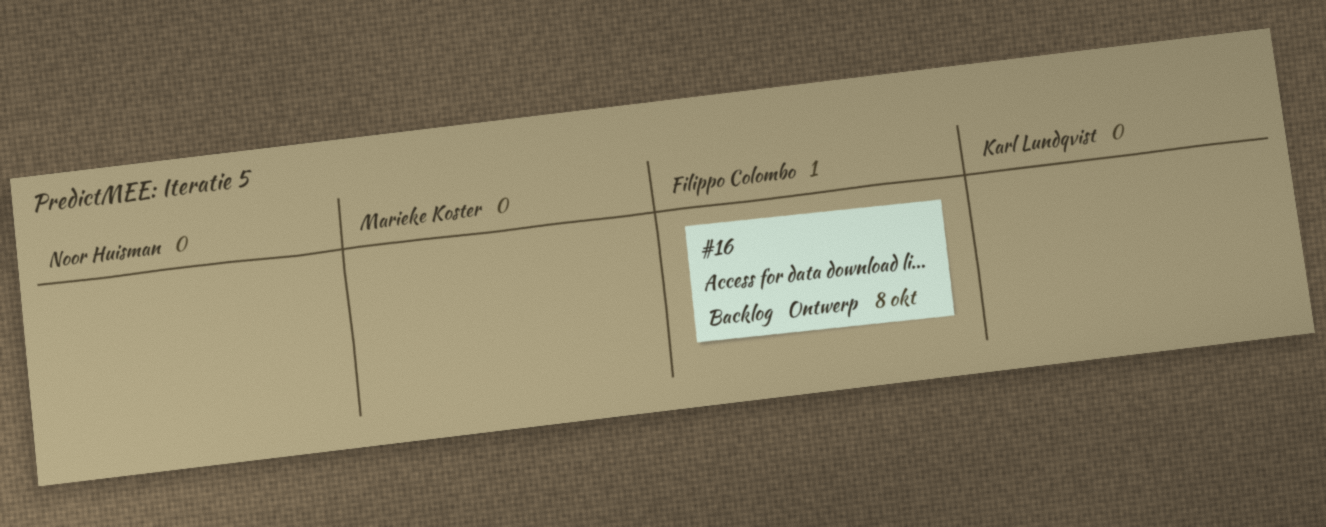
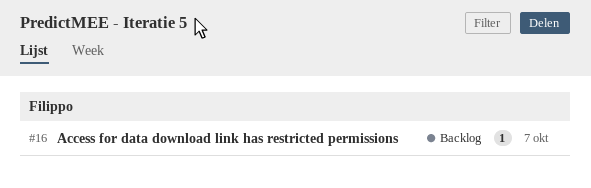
#16, due: Oct 8 -> Oct 7

